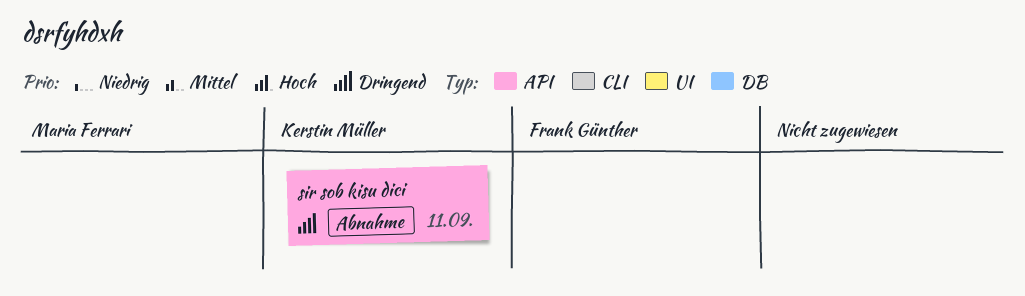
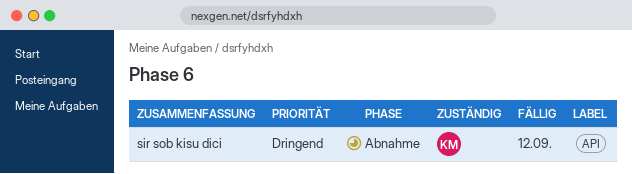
sir sob kisu dici, due: Sep 11 -> Sep 12

